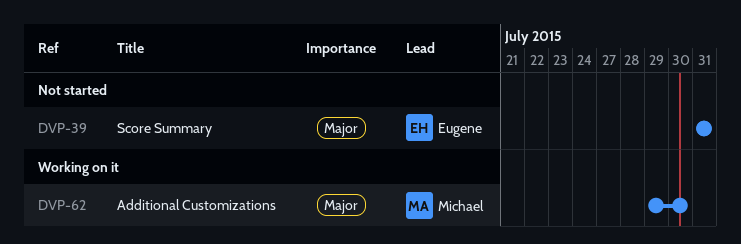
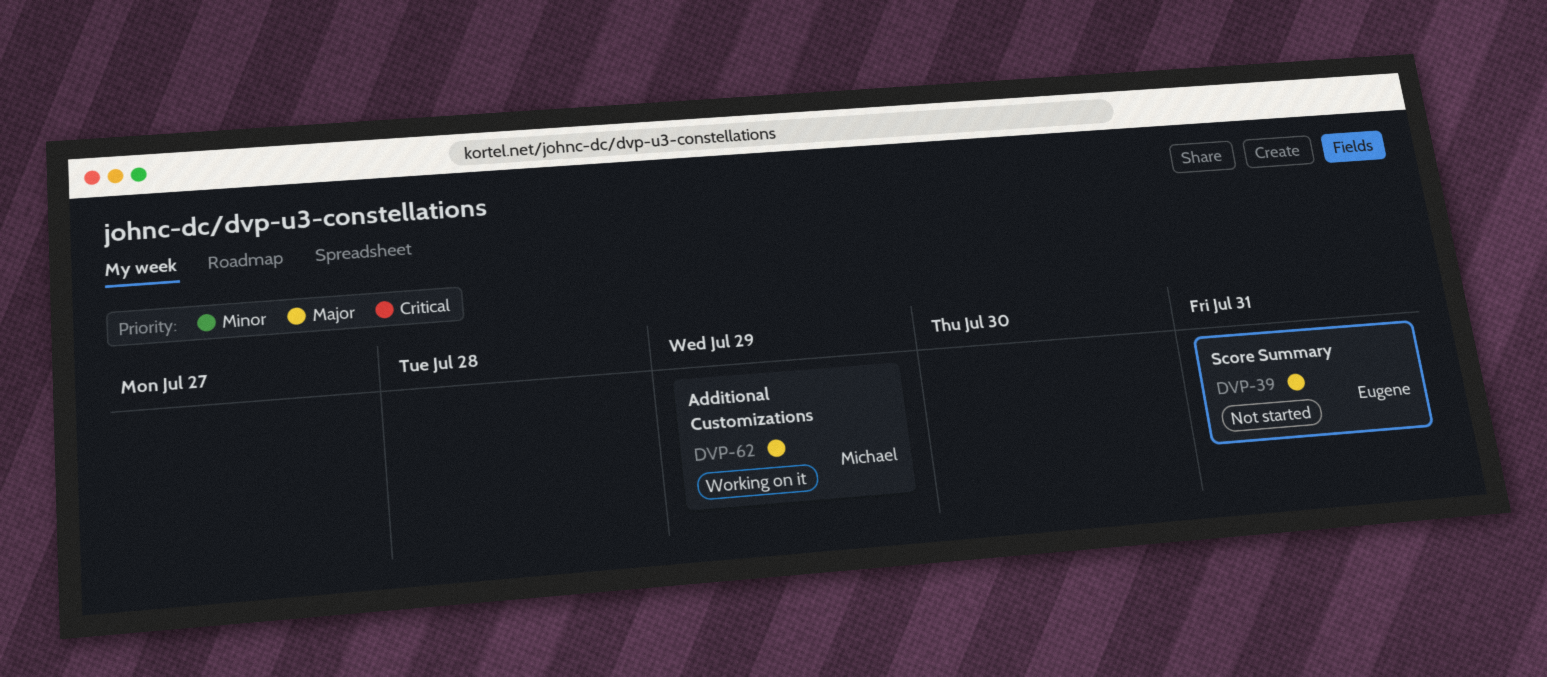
DVP-62, due: Jul 30 -> Jul 29

